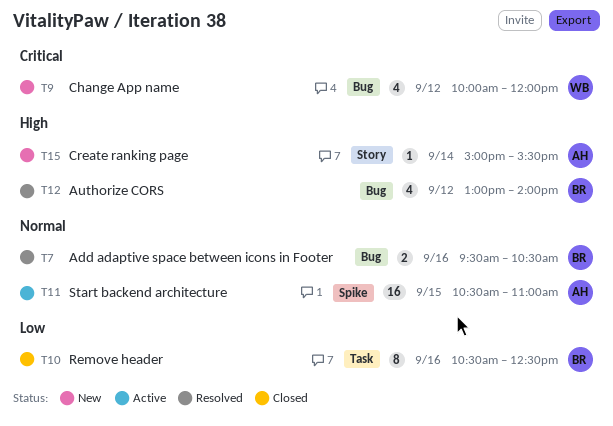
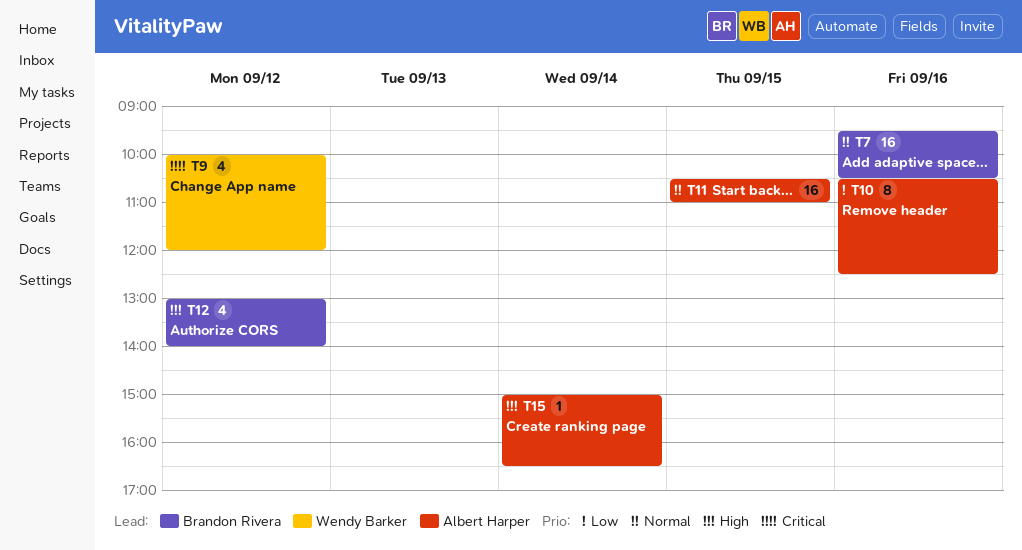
T7, estimate: 2 -> 16
T10, owner: Brandon Rivera -> Albert Harper
T15, ends: 15:30 -> 16:30

